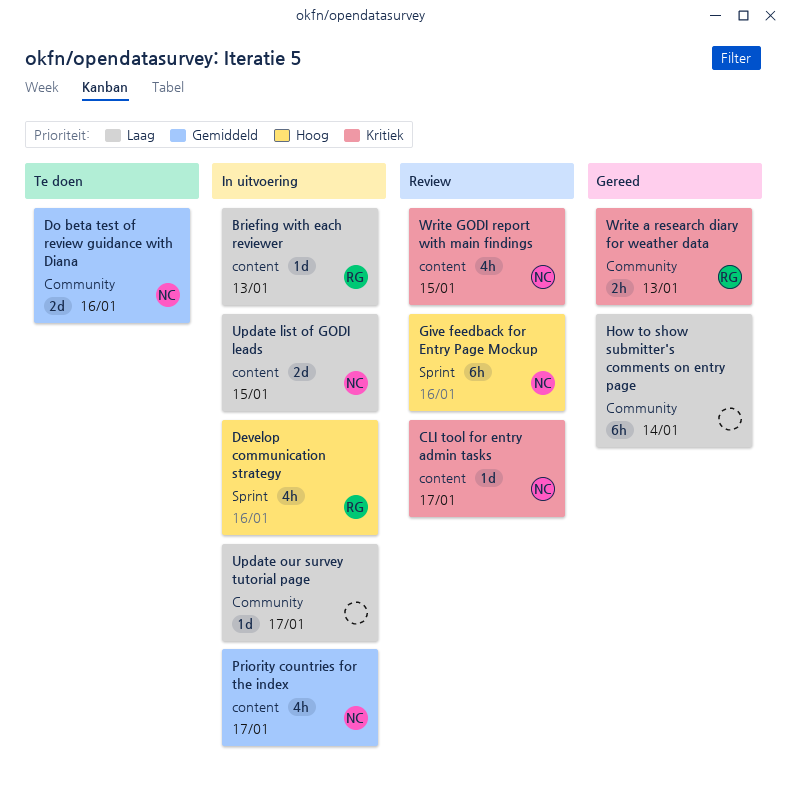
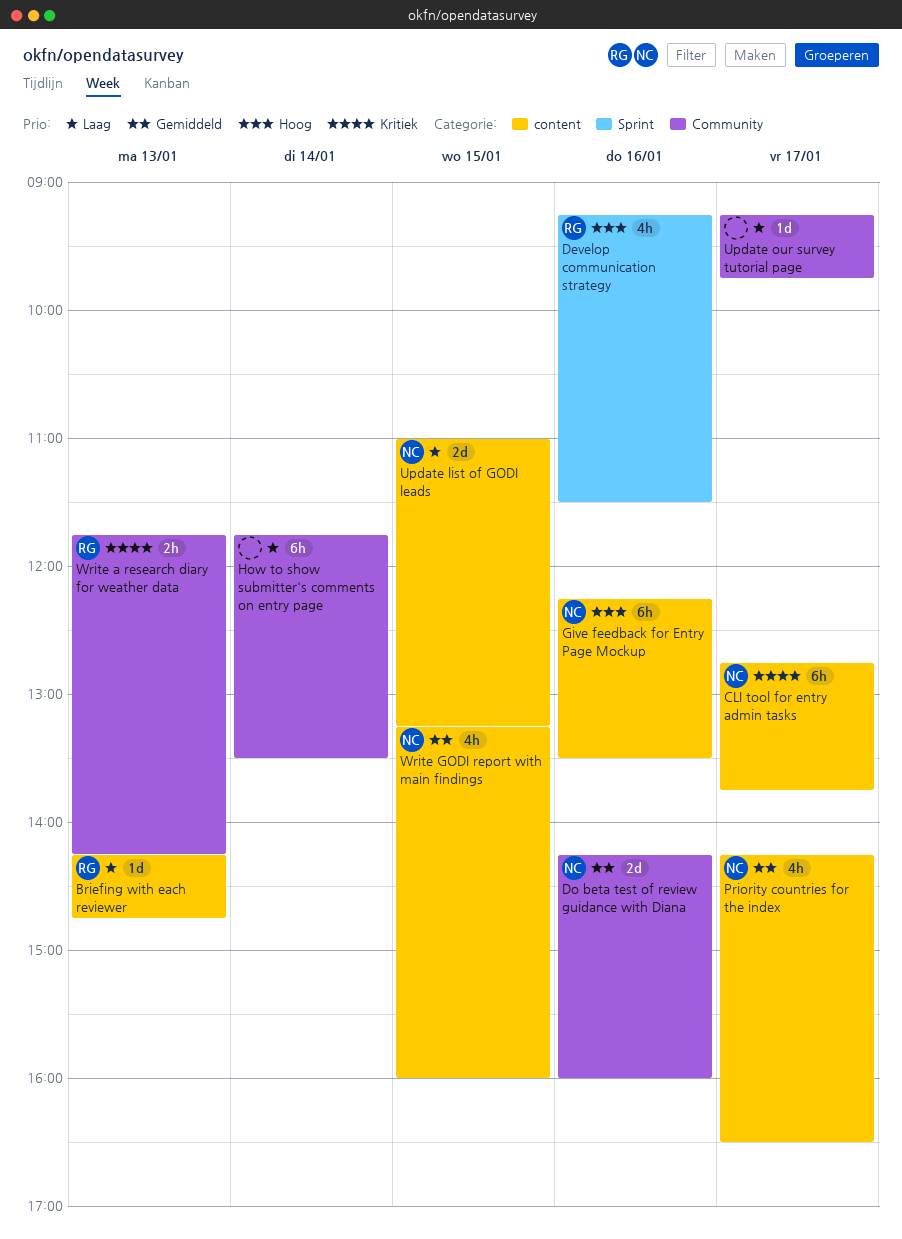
CLI tool for entry admin tasks, estimate: 1d -> 6h
Give feedback for Entry Page Mockup, label: Sprint -> content
Write GODI report with main findings, priority: Kritiek -> Gemiddeld

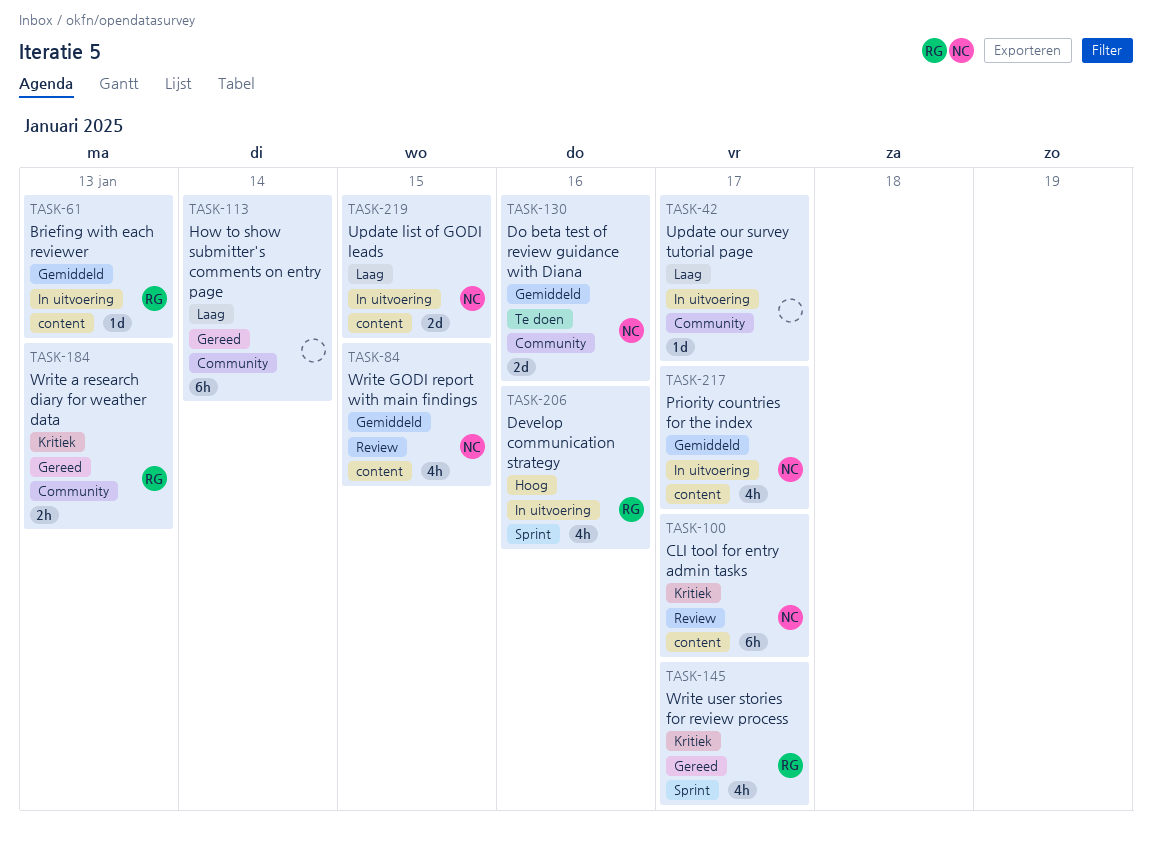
Briefing with each reviewer, priority: Laag -> Gemiddeld
Give feedback for Entry Page Mockup: present -> none
Write user stories for review process: none -> present

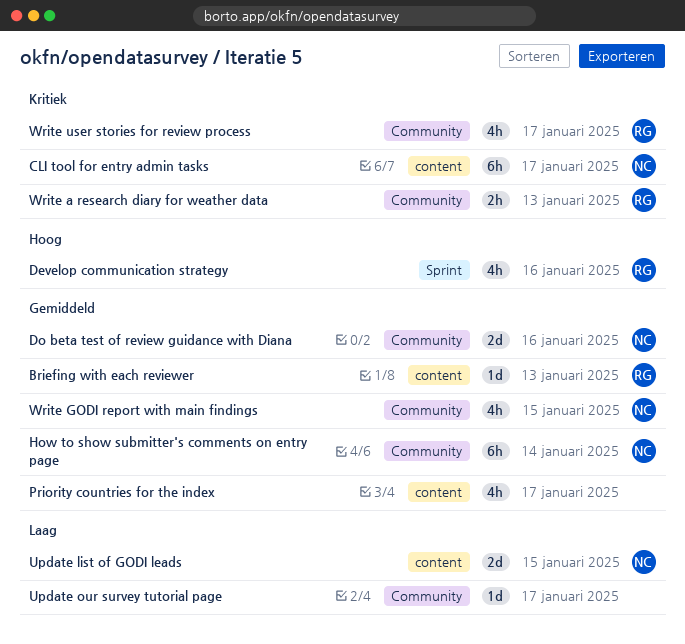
How to show submitter's comments on entry page, owner: none -> NC
How to show submitter's comments on entry page, priority: Laag -> Gemiddeld
Priority countries for the index, owner: NC -> none
Write GODI report with main findings, label: content -> Community
Write user stories for review process, label: Sprint -> Community

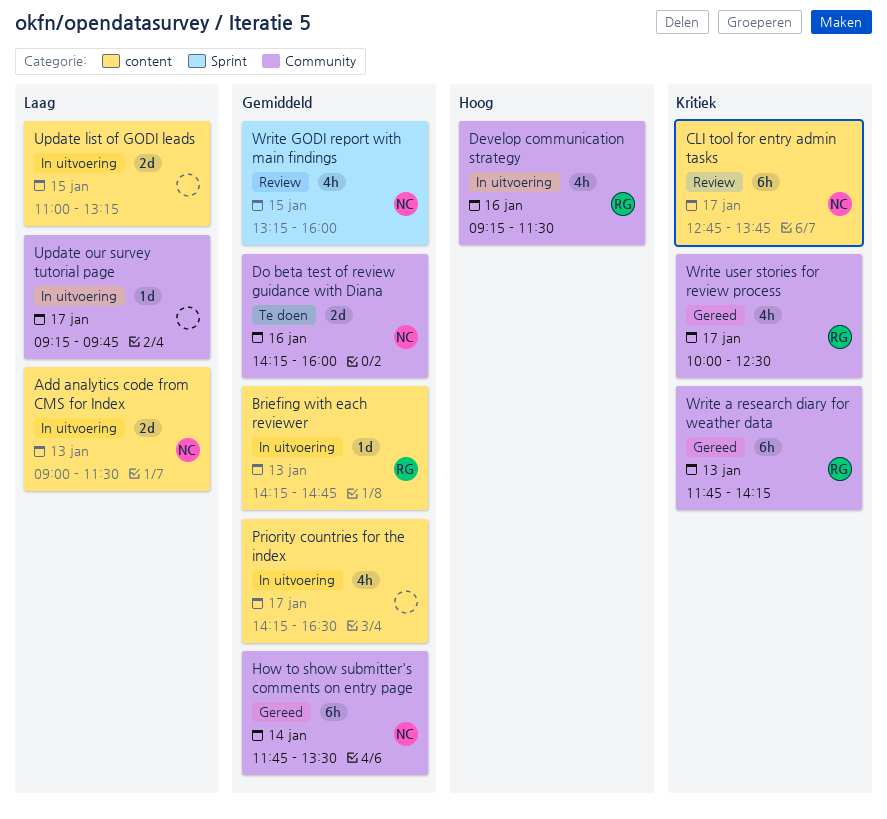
Add analytics code from CMS for Index: none -> present
Develop communication strategy, label: Sprint -> Community
Update list of GODI leads, owner: NC -> none
Write a research diary for weather data, estimate: 2h -> 6h
Write GODI report with main findings, label: Community -> Sprint

